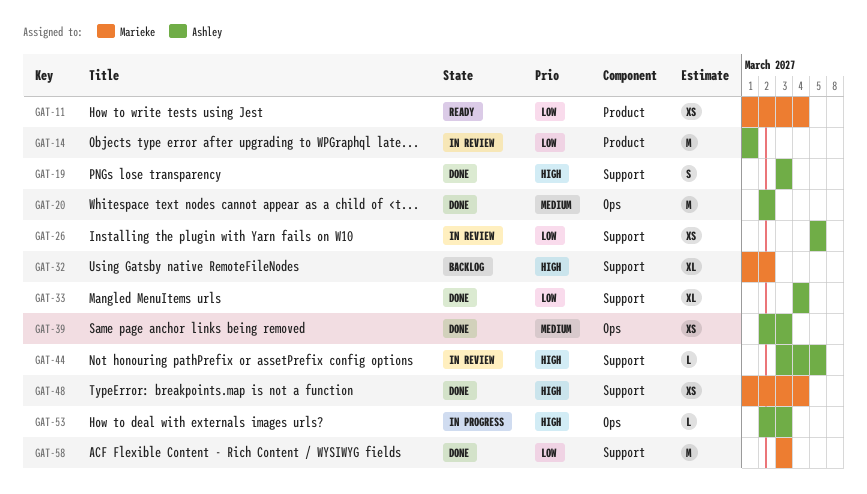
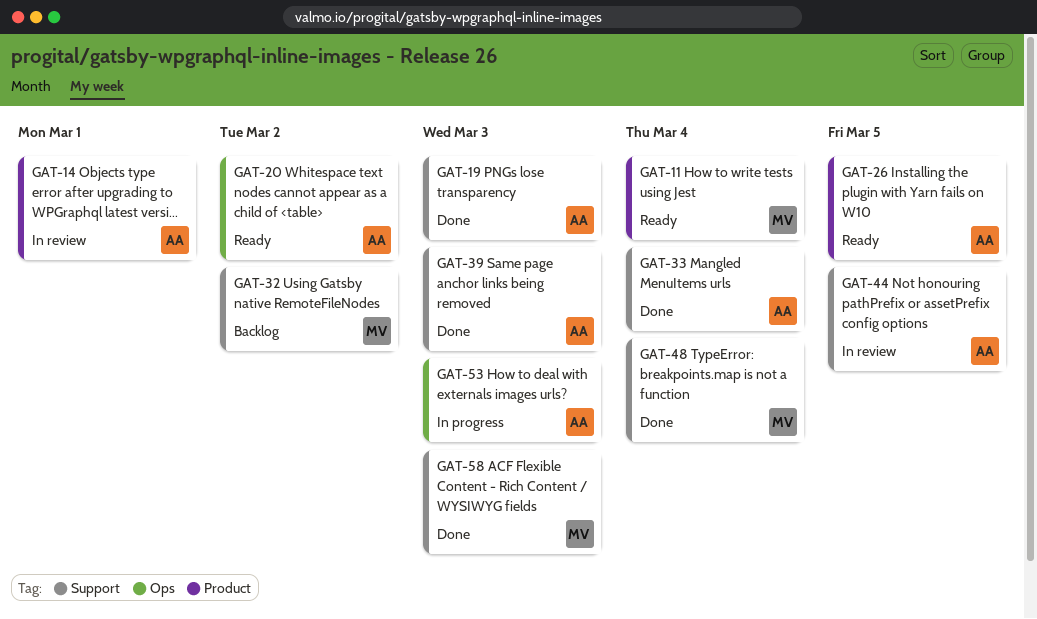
GAT-20, status: Done -> Ready
GAT-26, status: In review -> Ready
GAT-26, label: Support -> Product
GAT-39, label: Ops -> Support

